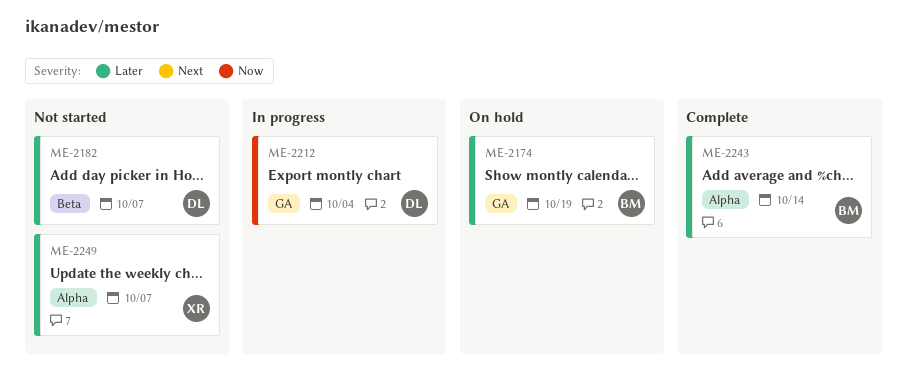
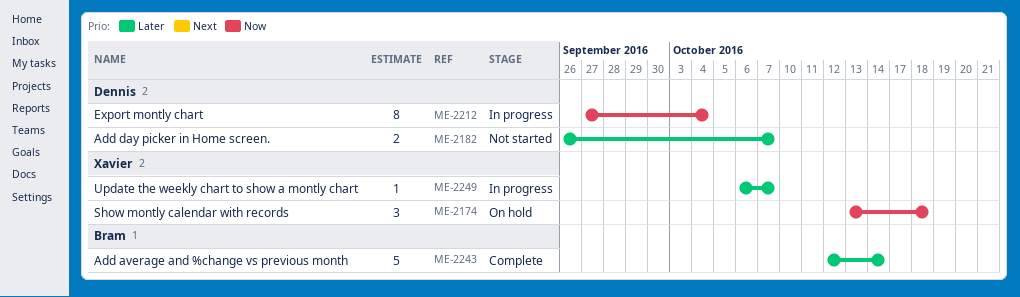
ME-2174, owner: Bram -> Xavier
ME-2174, priority: Later -> Now
ME-2174, due: Oct 19 -> Oct 18
ME-2249, status: Not started -> In progress

